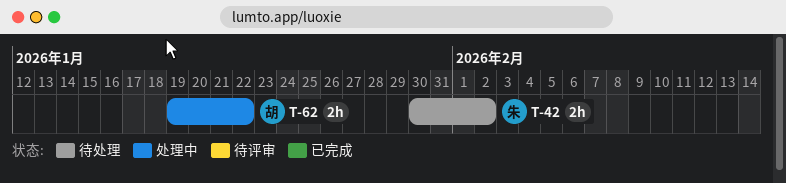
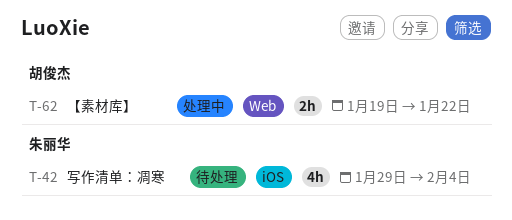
T-42, estimate: 2h -> 4h
T-42, start: Jan 30 -> Jan 29
T-42, due: Feb 2 -> Feb 4

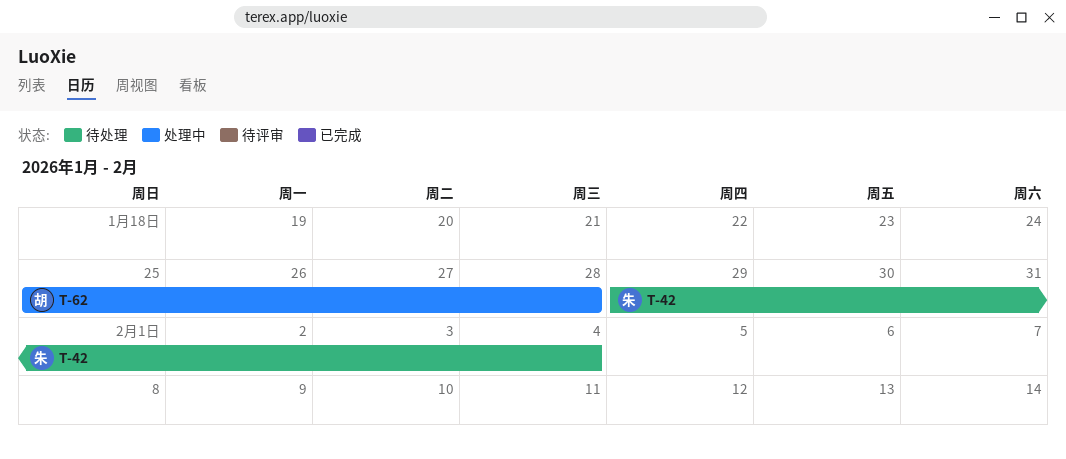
T-62, start: Jan 19 -> Jan 25
T-62, due: Jan 22 -> Jan 28

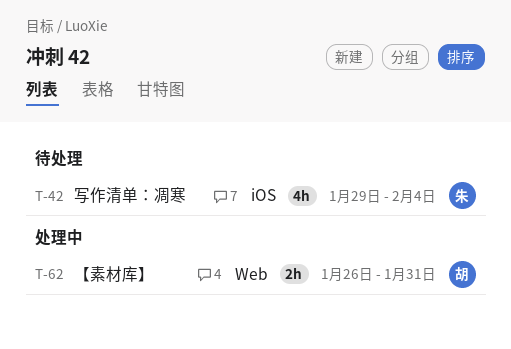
T-62, start: Jan 25 -> Jan 26
T-62, due: Jan 28 -> Jan 31

